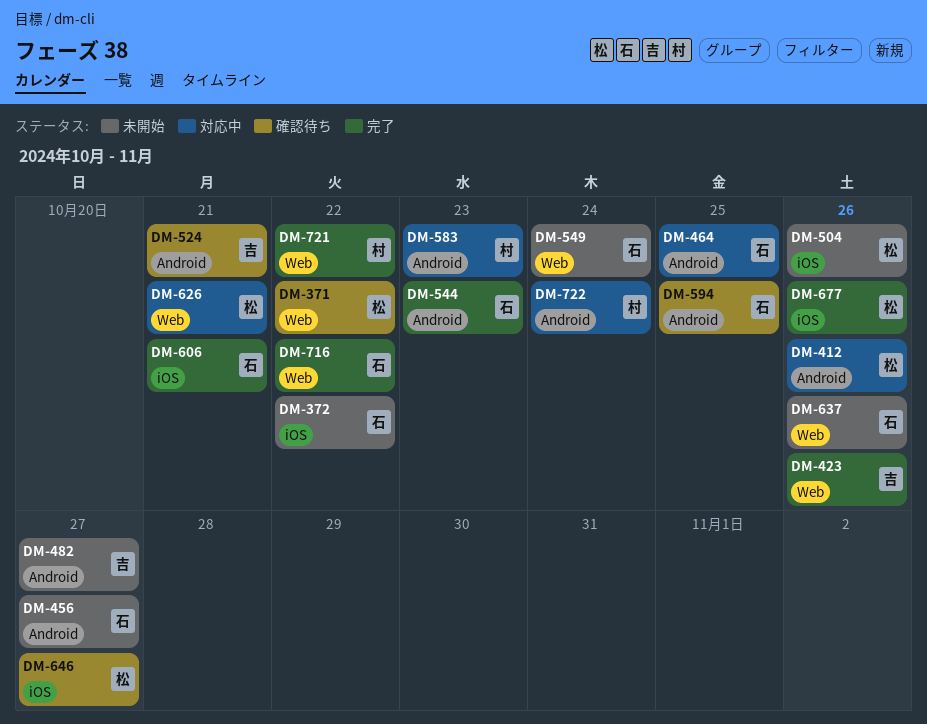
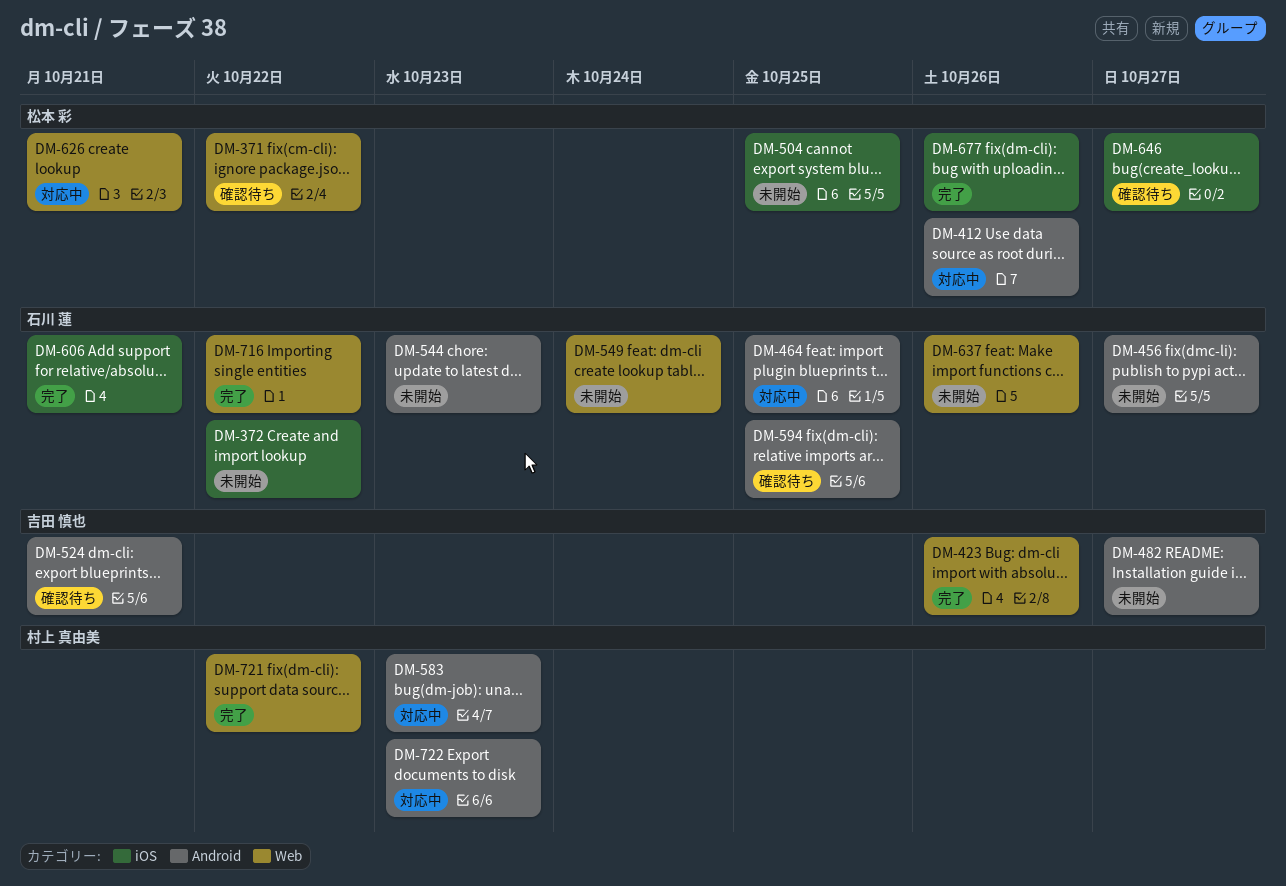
DM-504, due: Oct 26 -> Oct 25
DM-544, status: 完了 -> 未開始
DM-722, due: Oct 24 -> Oct 23

